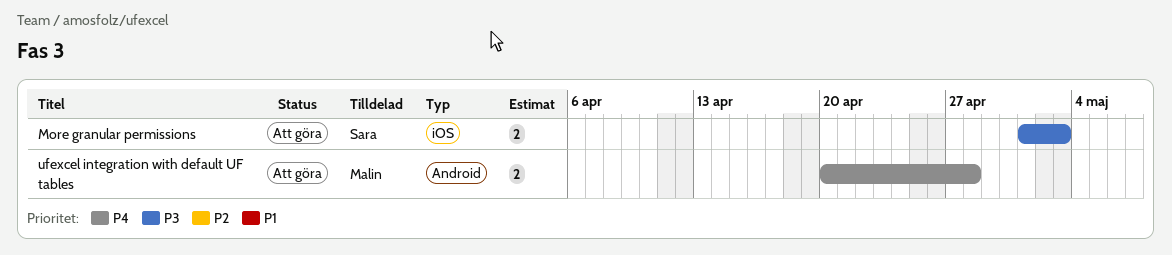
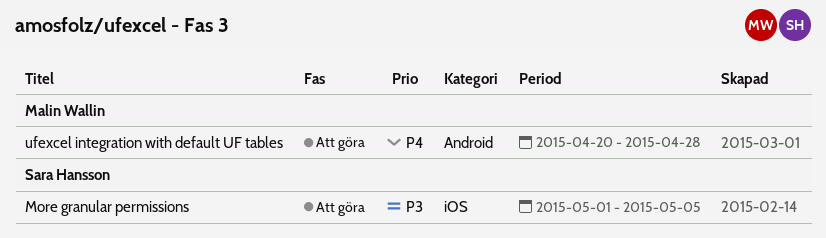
More granular permissions, due: May 3 -> May 5

